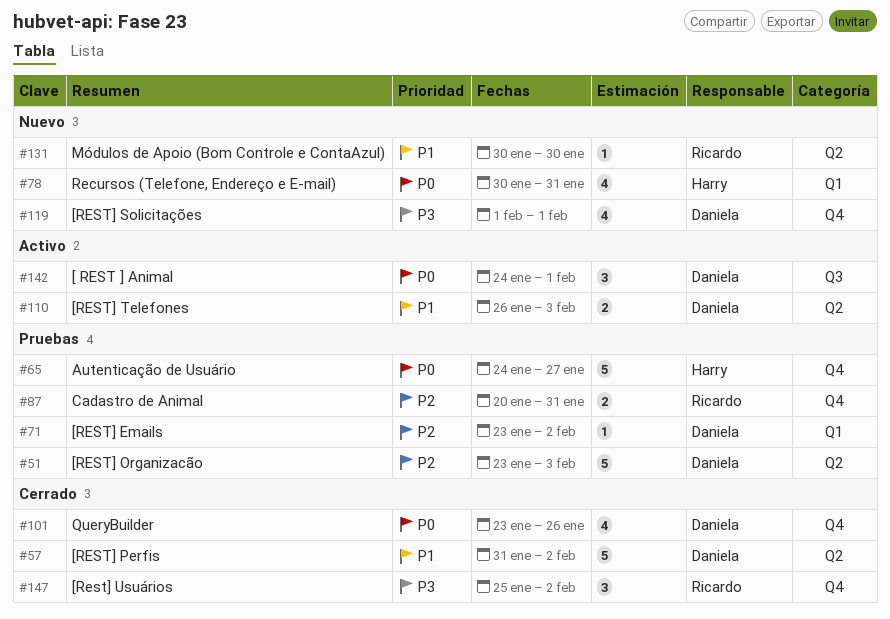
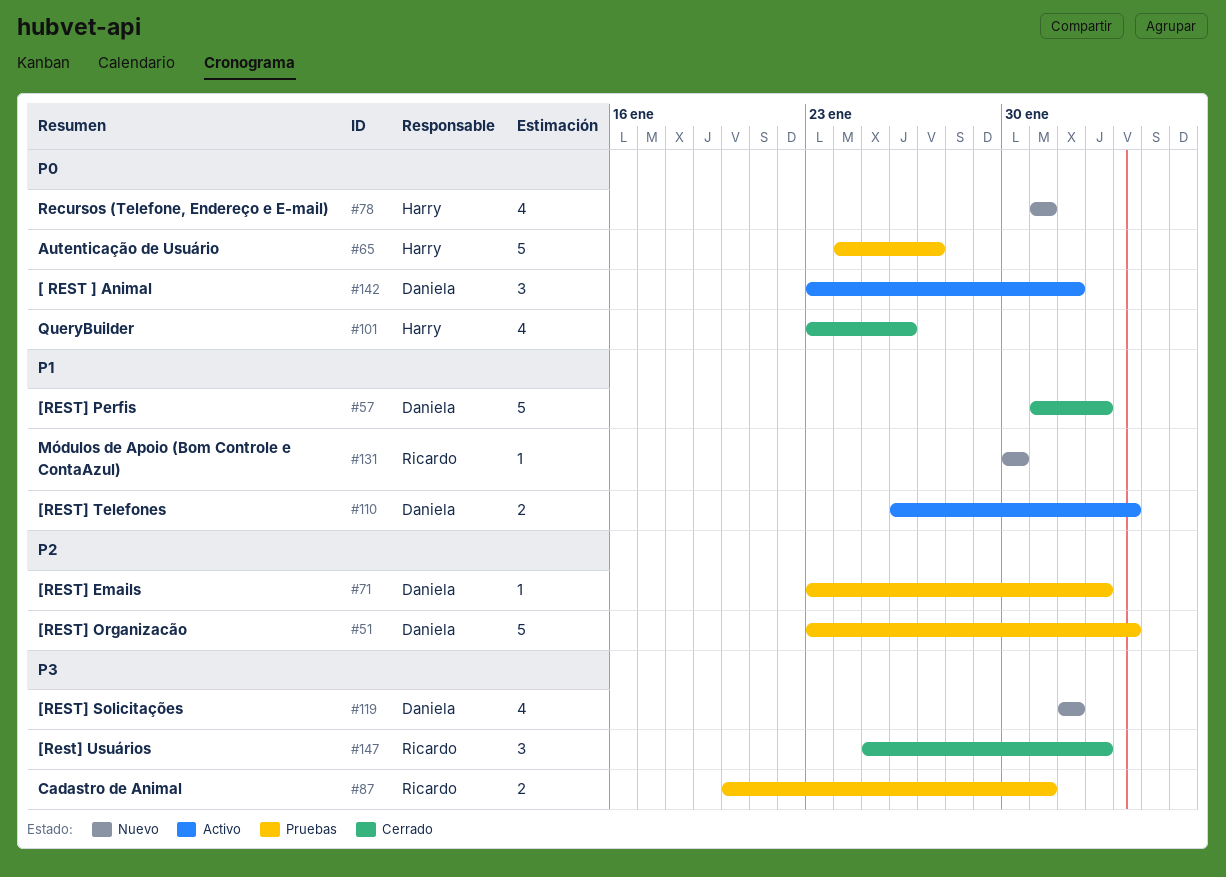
#78, start: Jan 30 -> Jan 31
#87, priority: P2 -> P3
#101, owner: Daniela -> Harry
#142, start: Jan 24 -> Jan 23

